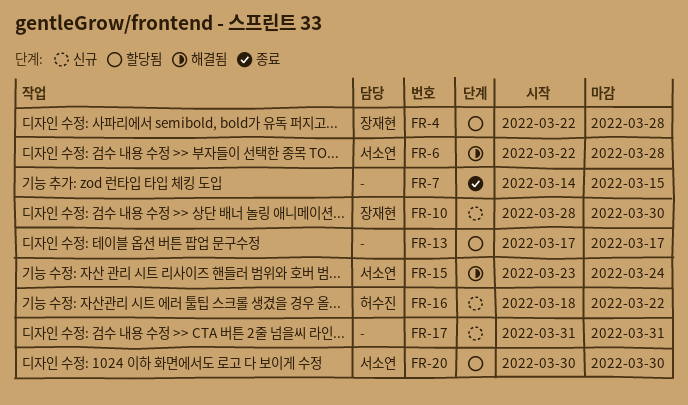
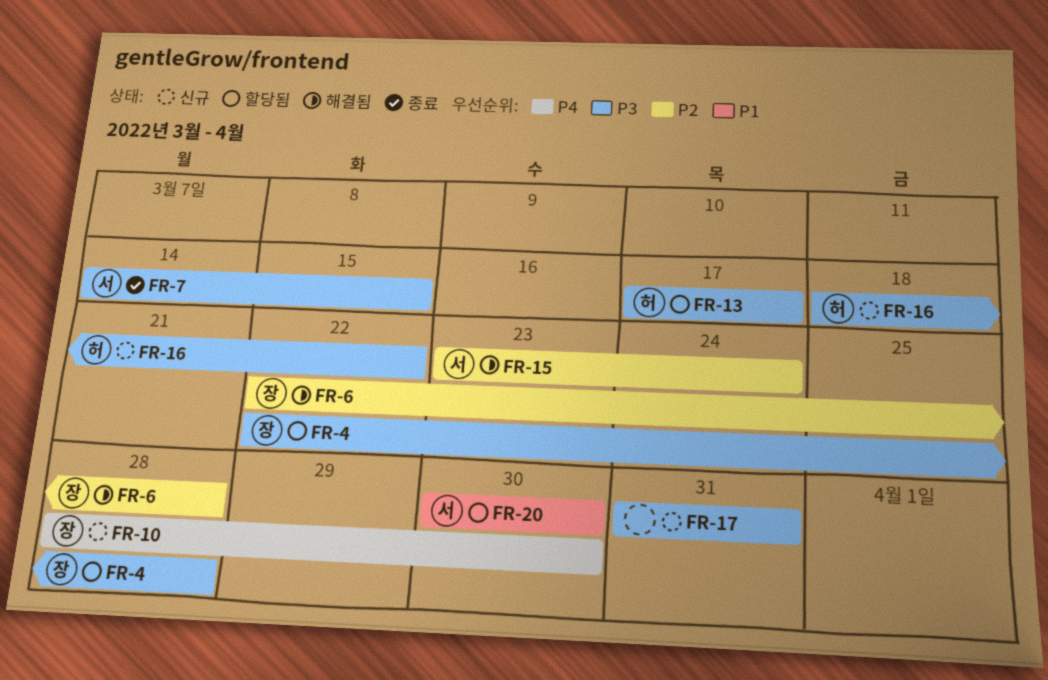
FR-6, owner: 서소연 -> 장재현
FR-7, owner: none -> 서소연
FR-13, owner: none -> 허수진

